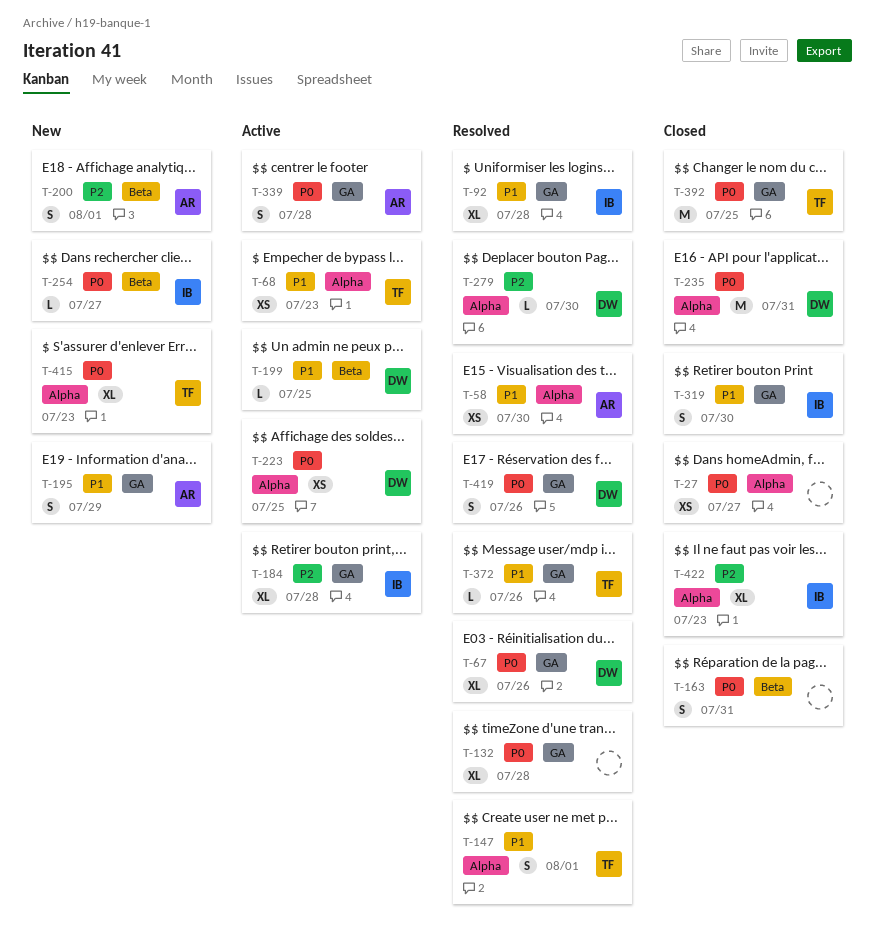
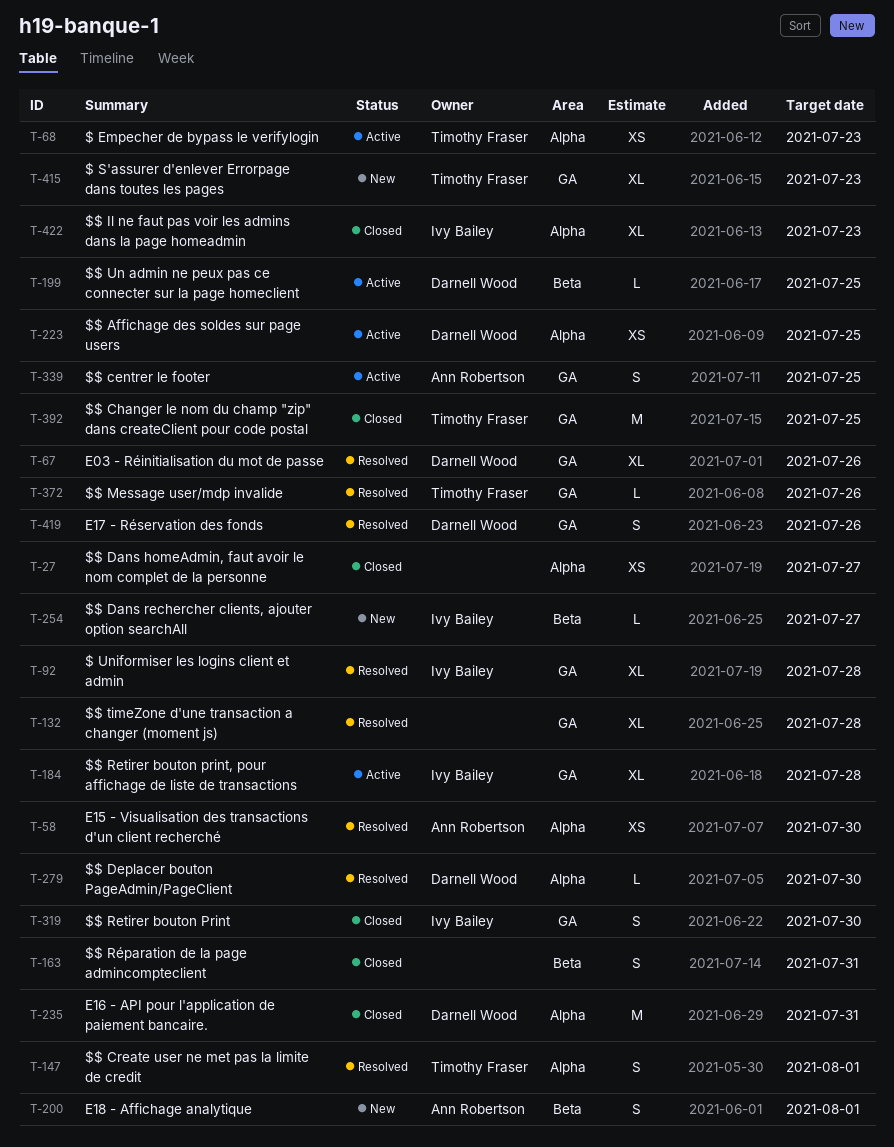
T-195: present -> none
T-339, due: Jul 28 -> Jul 25
T-415, label: Alpha -> GA

